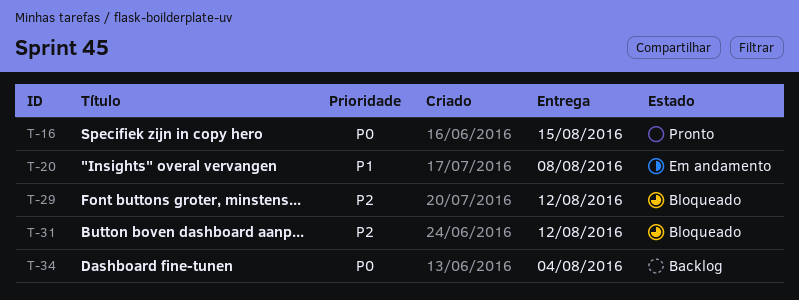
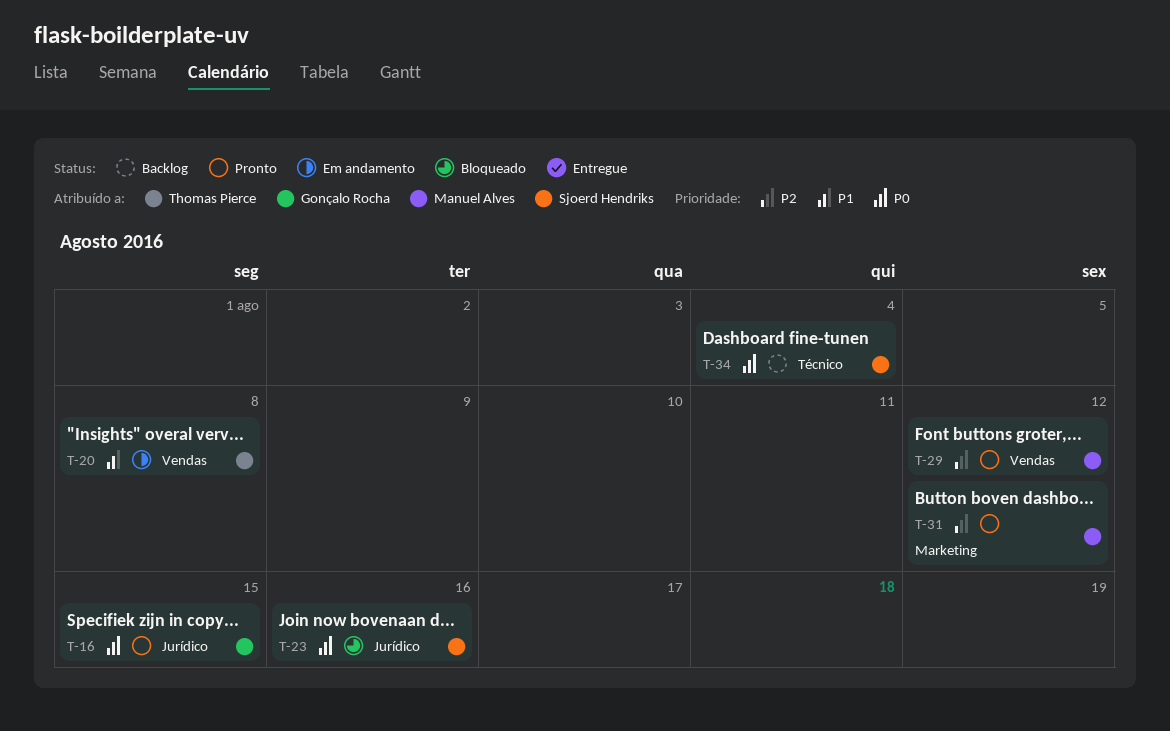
T-23: none -> present
T-29, status: Bloqueado -> Pronto
T-31, status: Bloqueado -> Pronto

